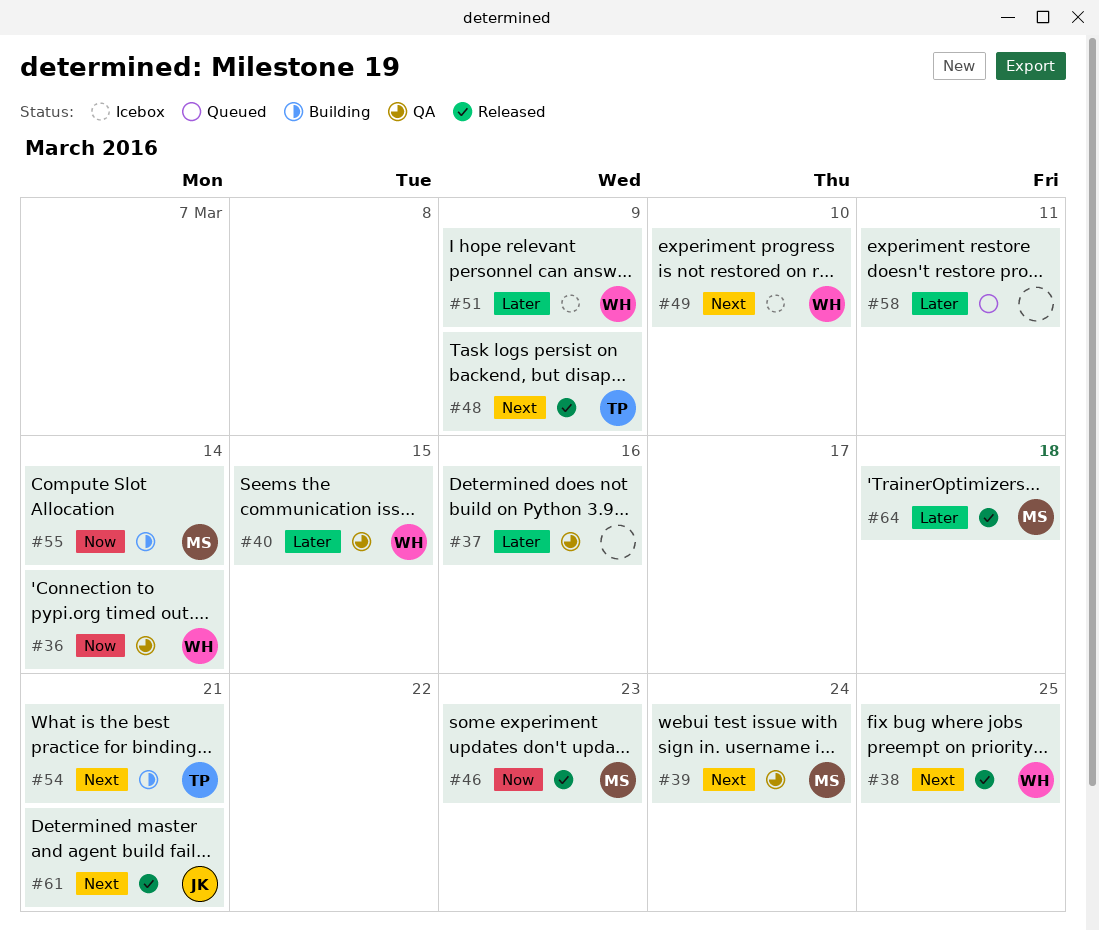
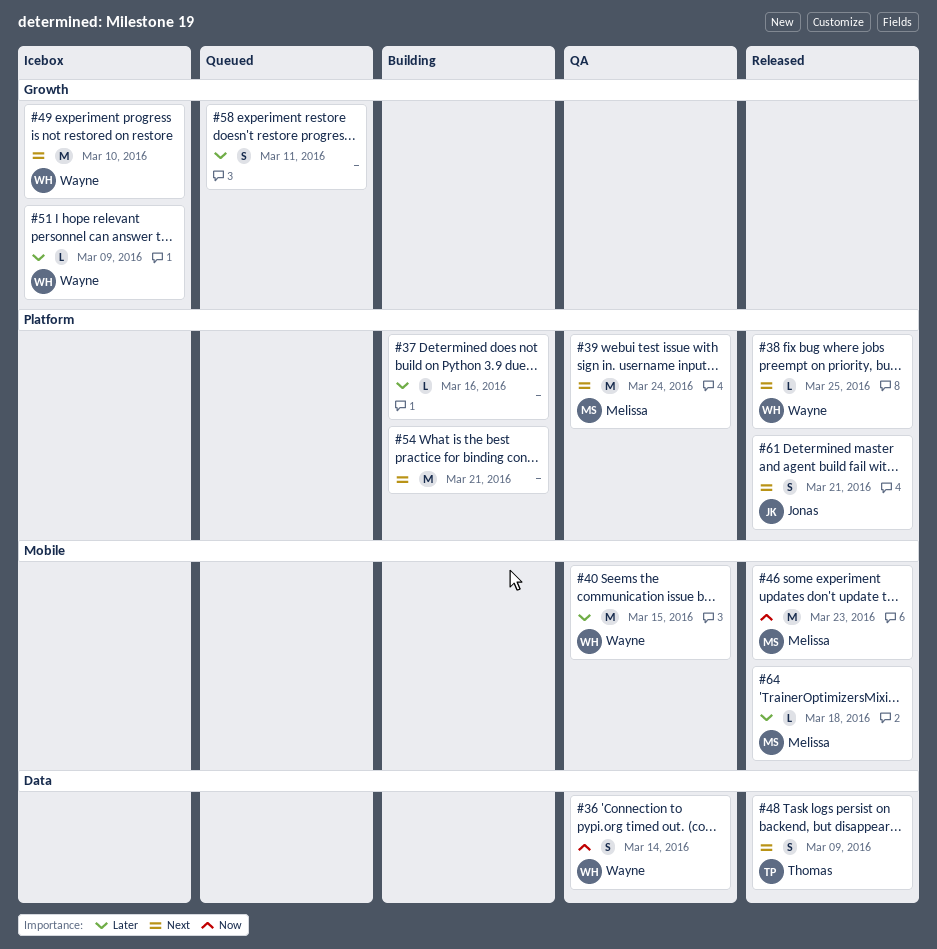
#37, status: QA -> Building
#54, owner: Thomas -> none
#55: present -> none

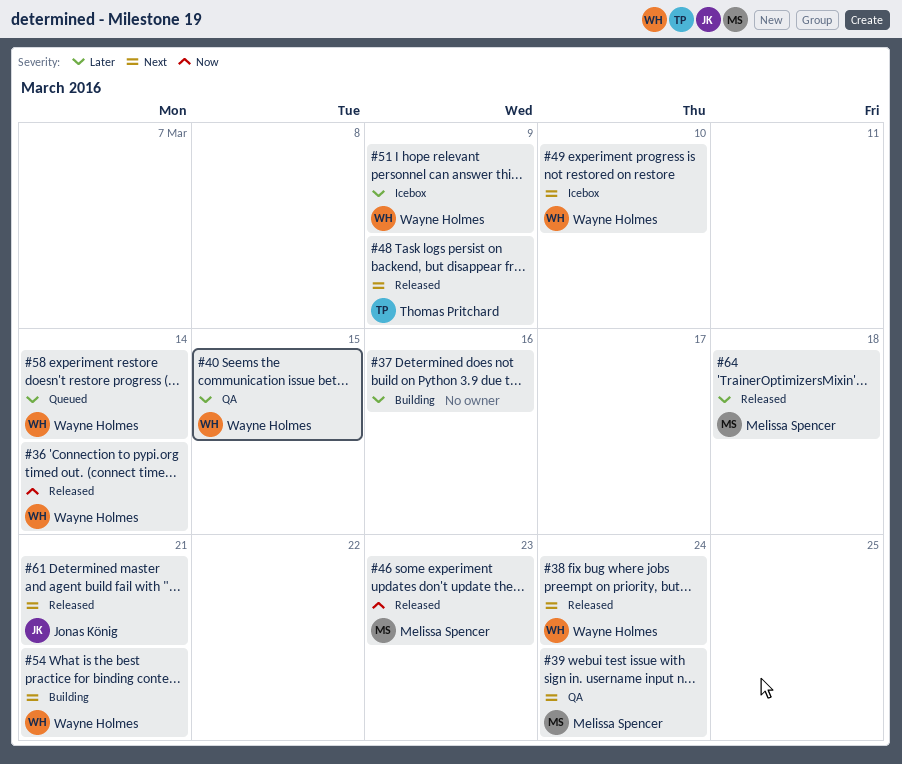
#36, status: QA -> Released
#38, due: Mar 25 -> Mar 24
#54, owner: none -> Wayne Holmes
#58, owner: none -> Wayne Holmes
#58, due: Mar 11 -> Mar 14

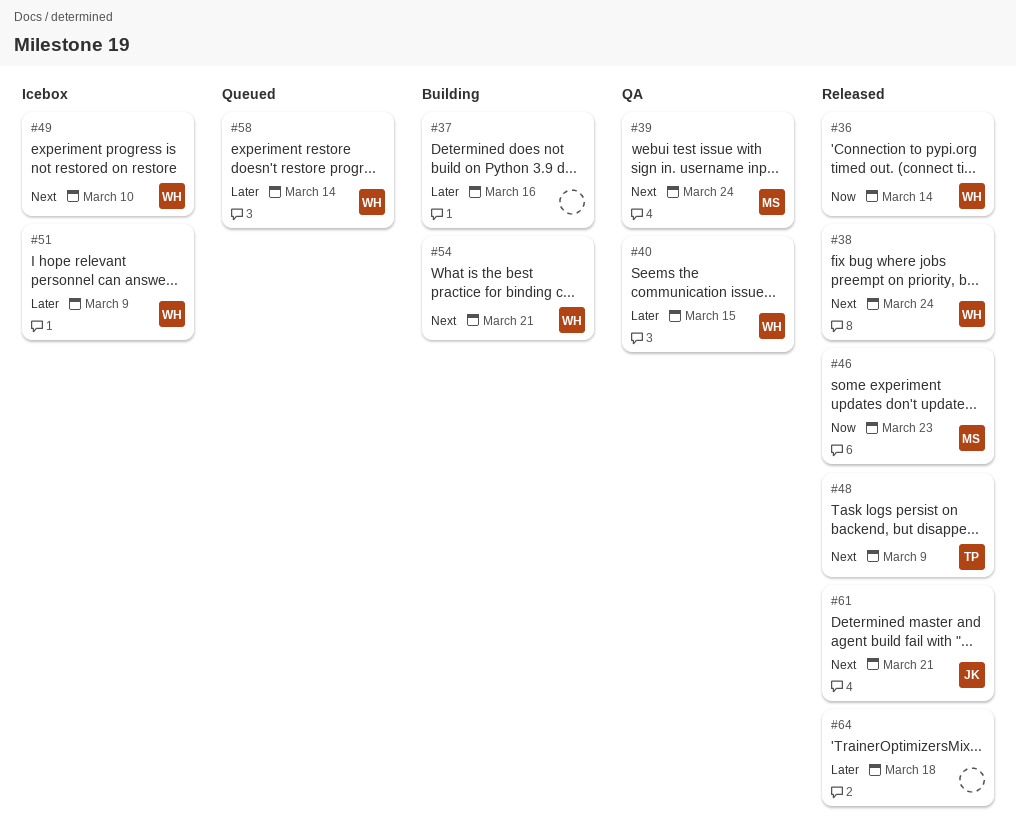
#64, owner: Melissa Spencer -> none

